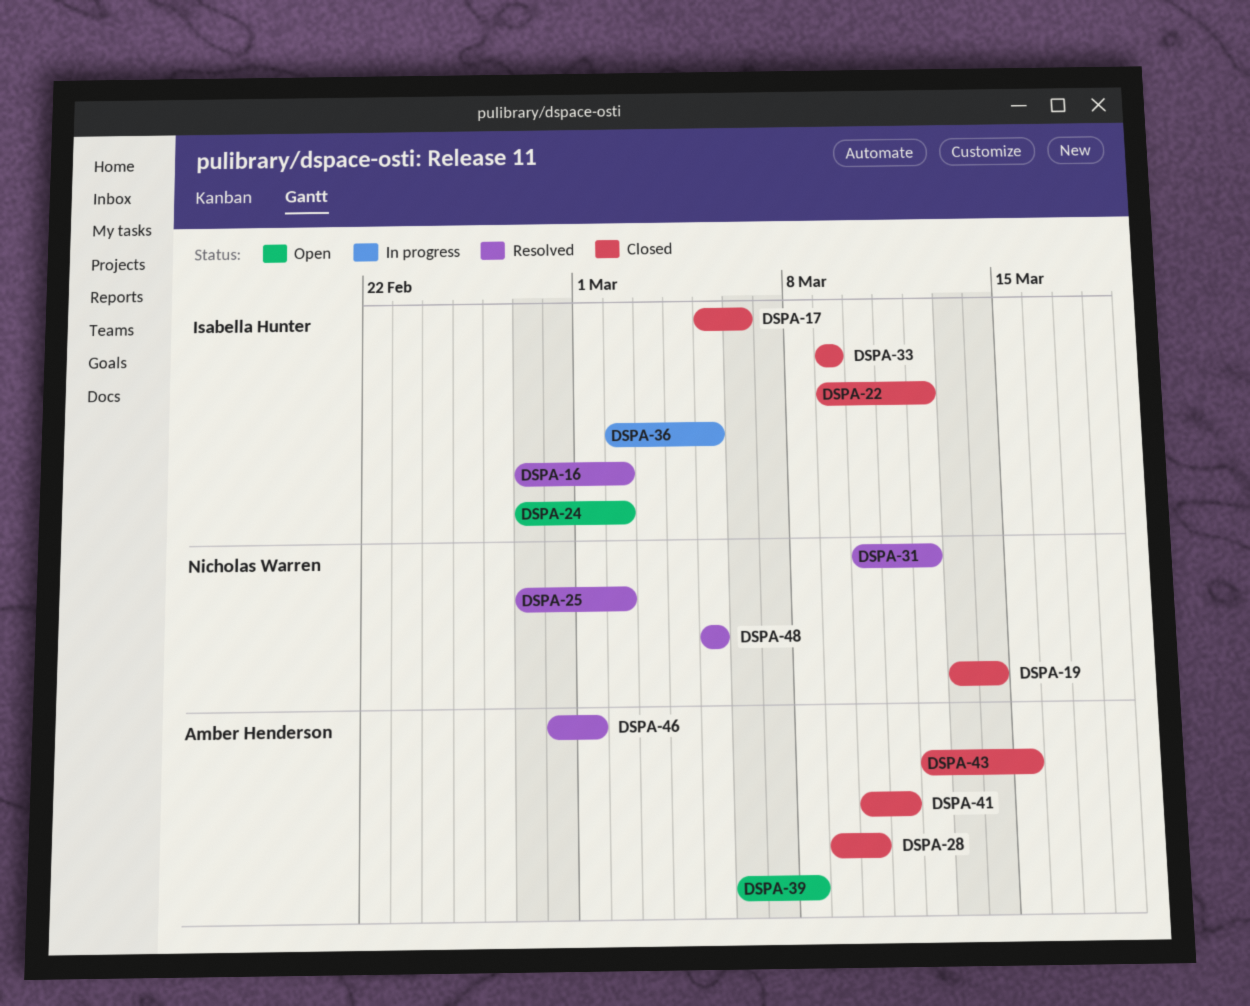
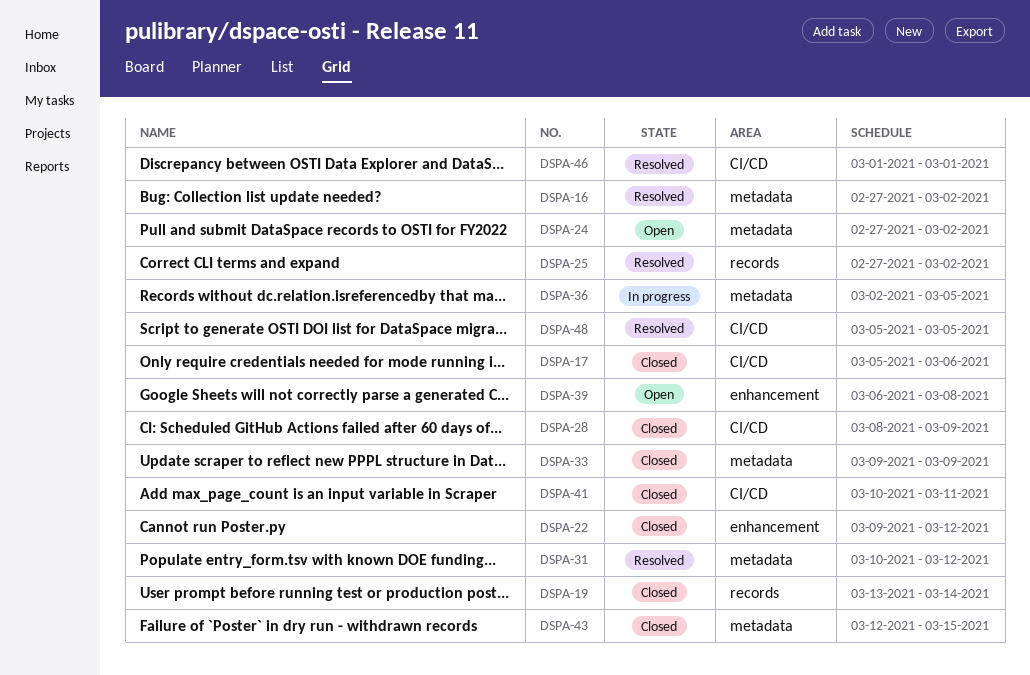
DSPA-28, start: Mar 9 -> Mar 8
DSPA-28, due: Mar 10 -> Mar 9
DSPA-46, start: Feb 28 -> Mar 1

